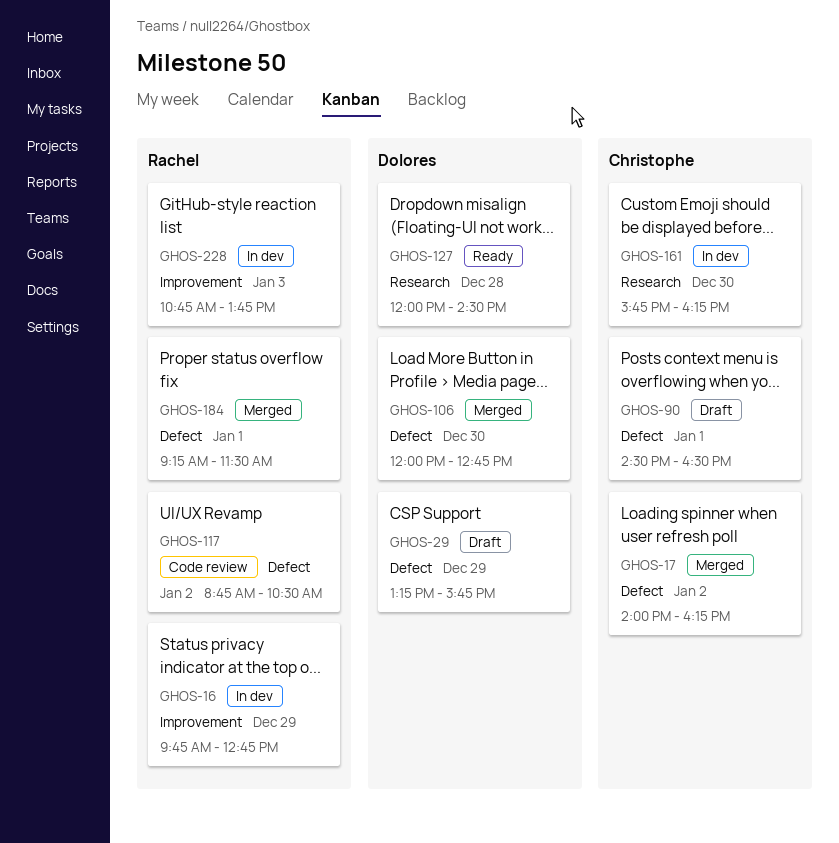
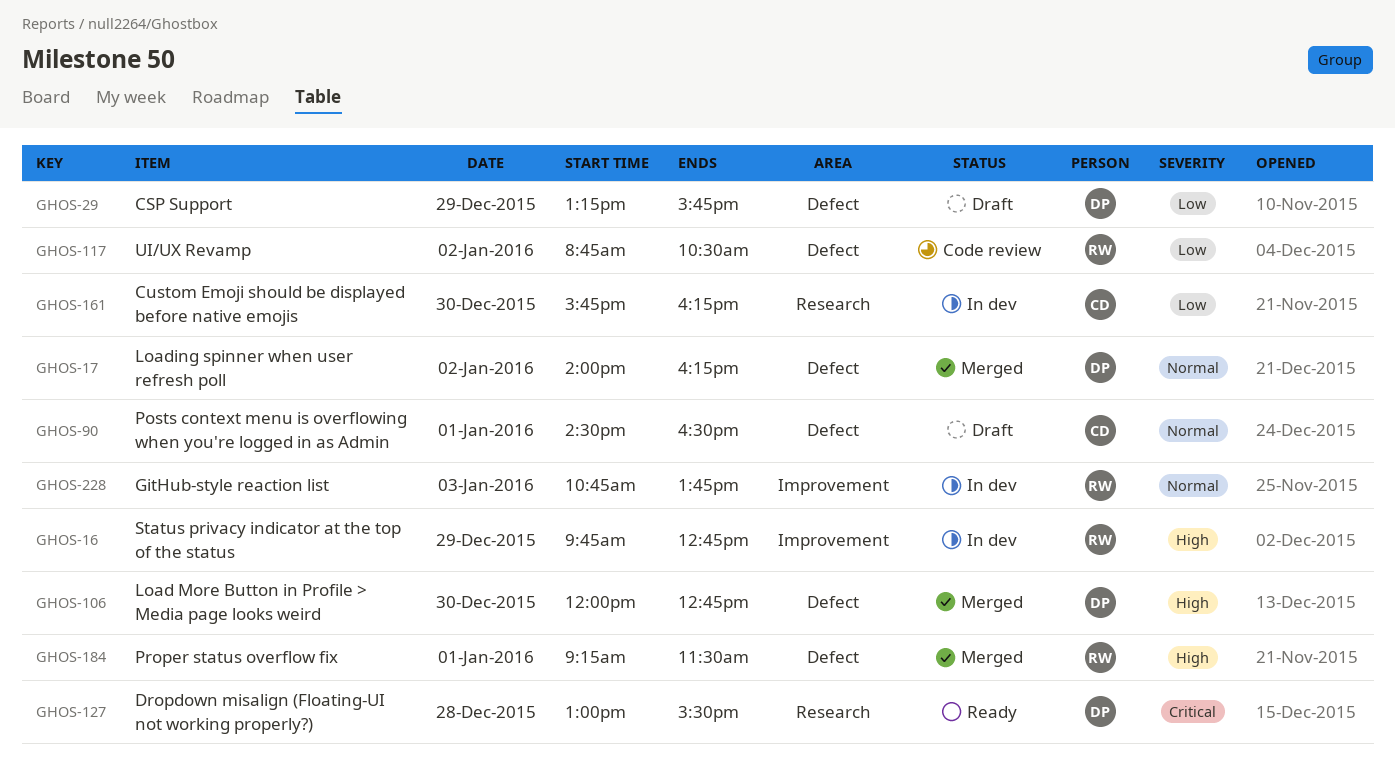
GHOS-17, owner: Christophe -> Dolores
GHOS-127, begins: 12:00 -> 13:00
GHOS-127, ends: 14:30 -> 15:30

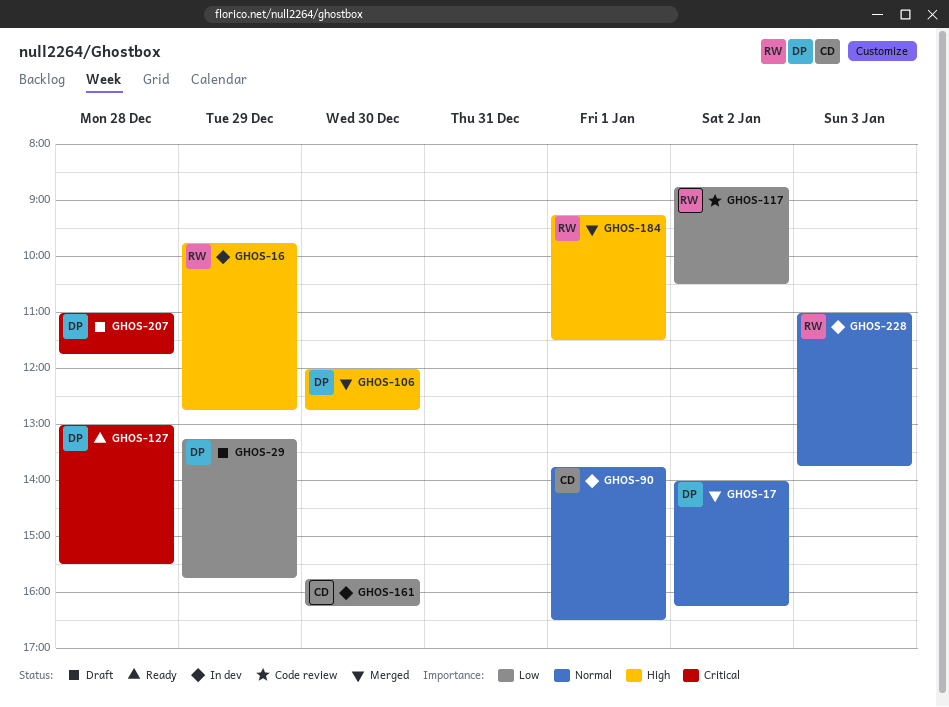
GHOS-90, status: Draft -> In dev
GHOS-90, begins: 14:30 -> 13:45
GHOS-207: none -> present
GHOS-228, begins: 10:45 -> 11:00

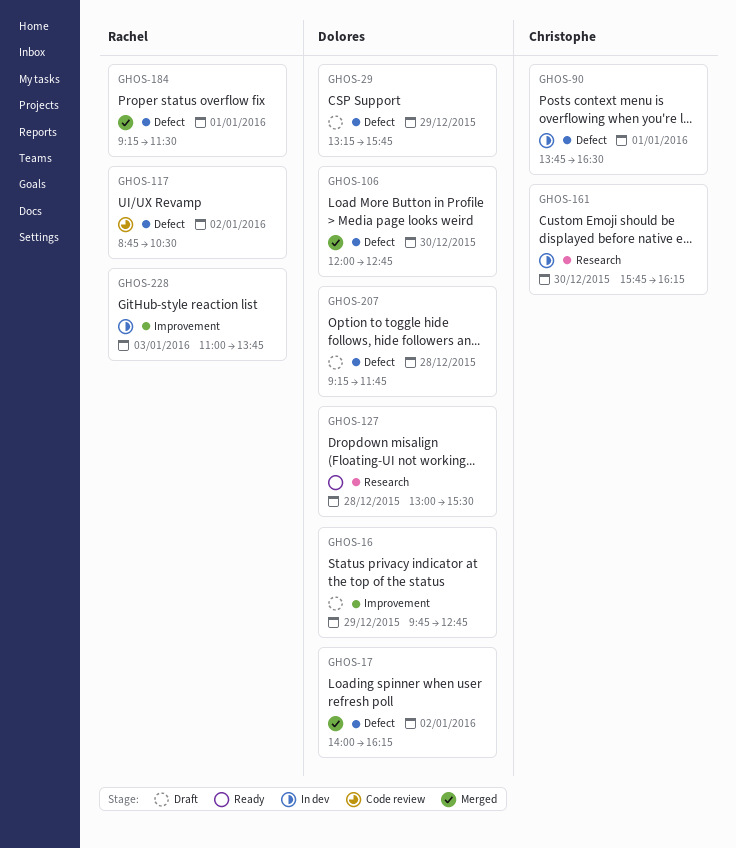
GHOS-16, status: In dev -> Draft
GHOS-16, owner: Rachel -> Dolores
GHOS-207, begins: 11:00 -> 09:15

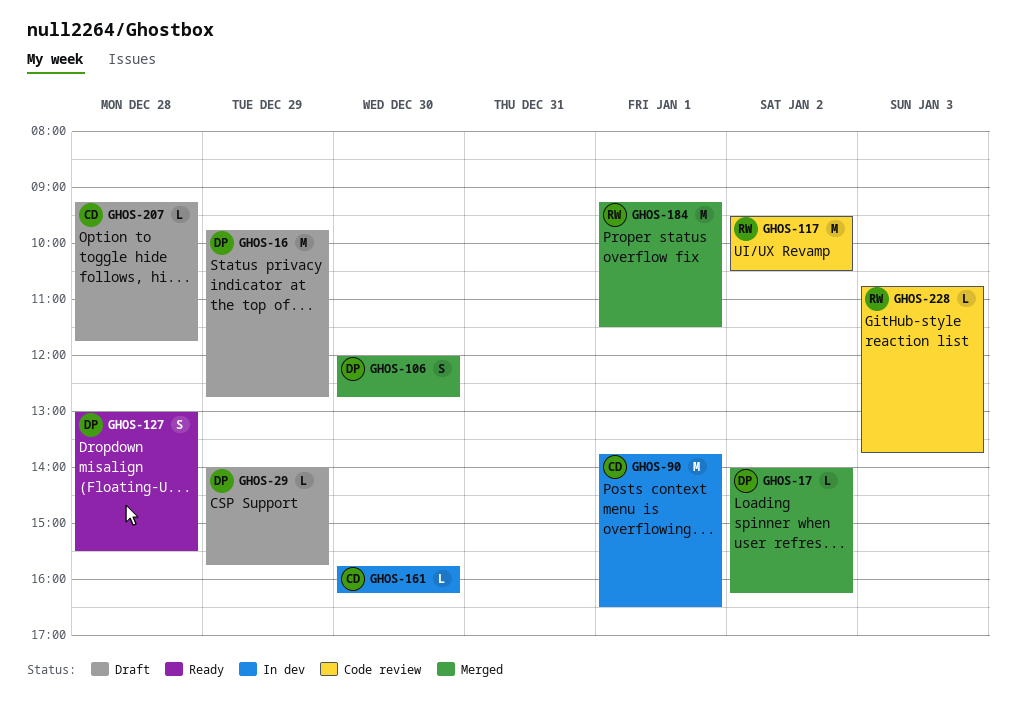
GHOS-29, begins: 13:15 -> 14:00
GHOS-117, begins: 08:45 -> 09:30
GHOS-207, owner: Dolores -> Christophe
GHOS-228, status: In dev -> Code review
GHOS-228, begins: 11:00 -> 10:45

